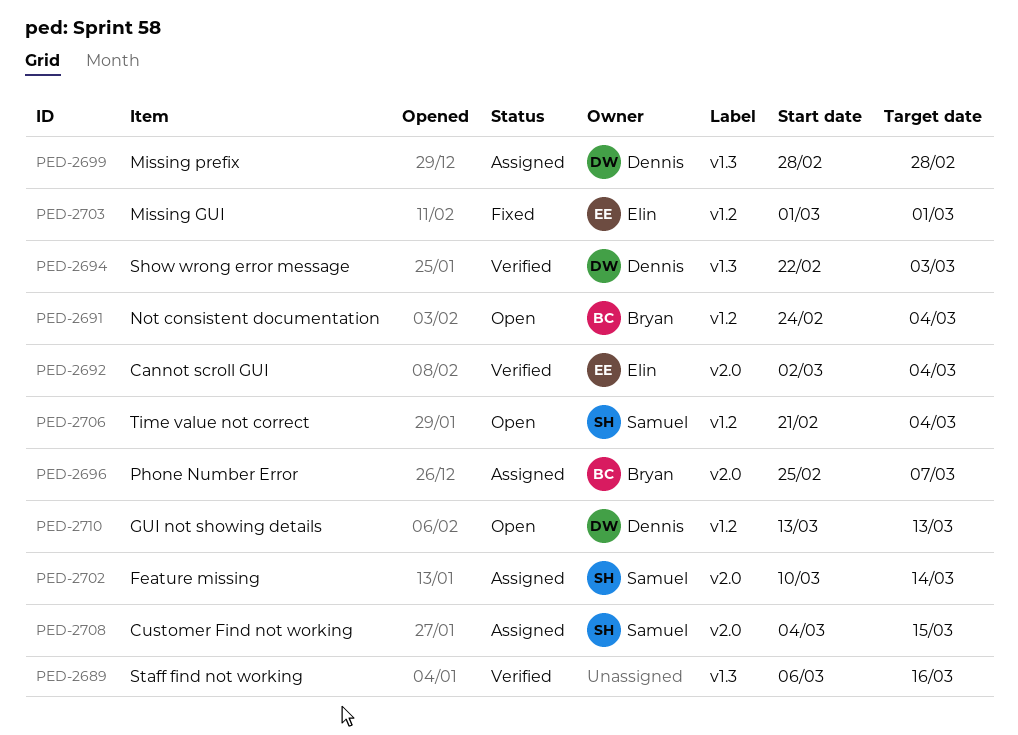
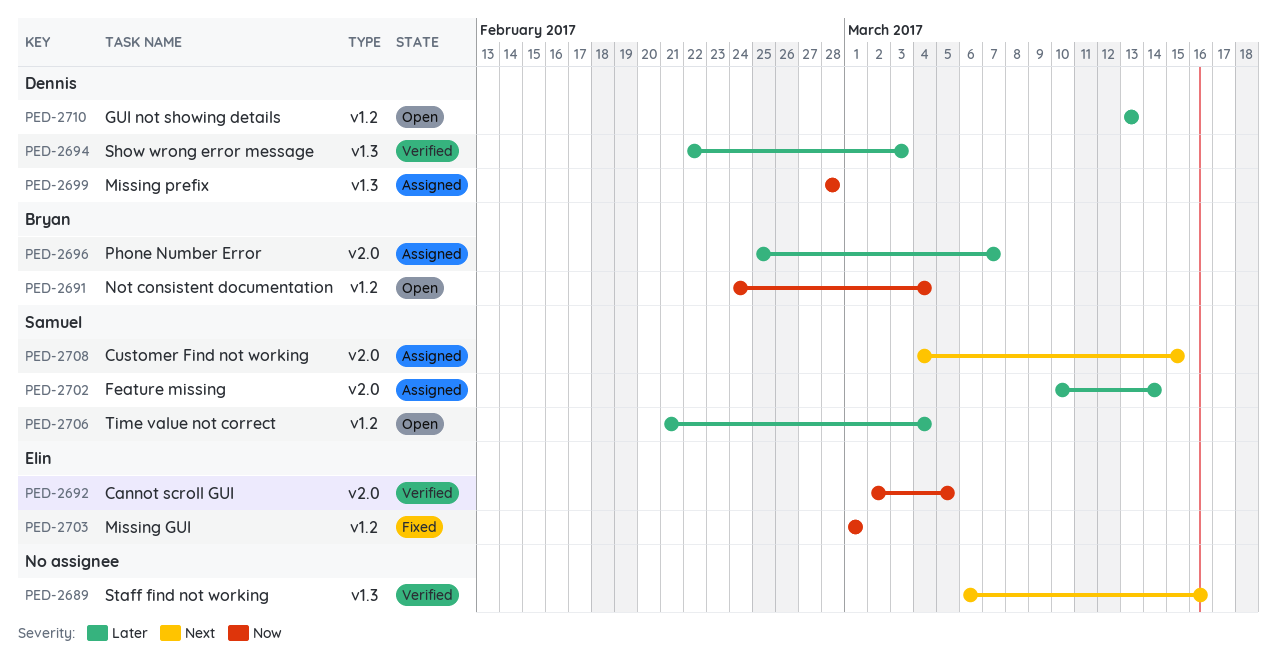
PED-2692, due: Mar 4 -> Mar 5

